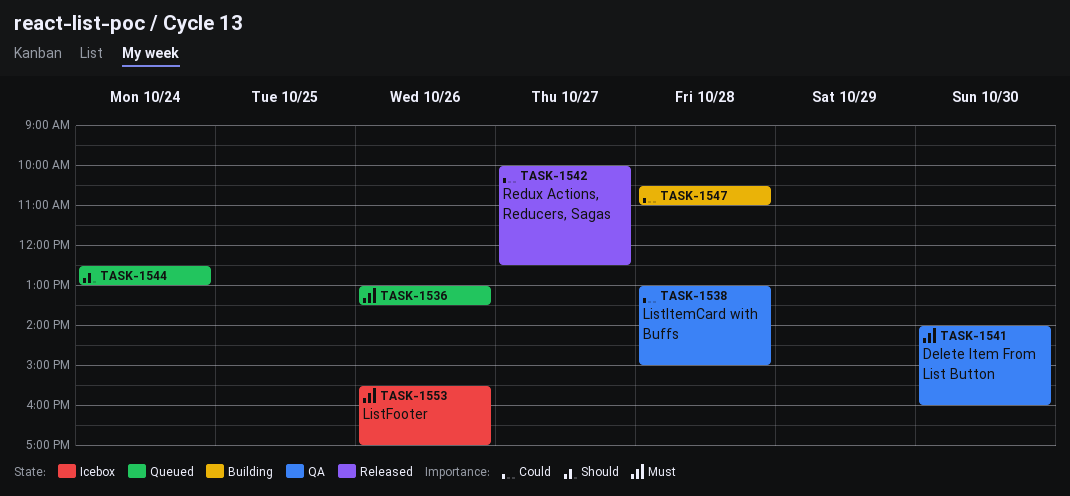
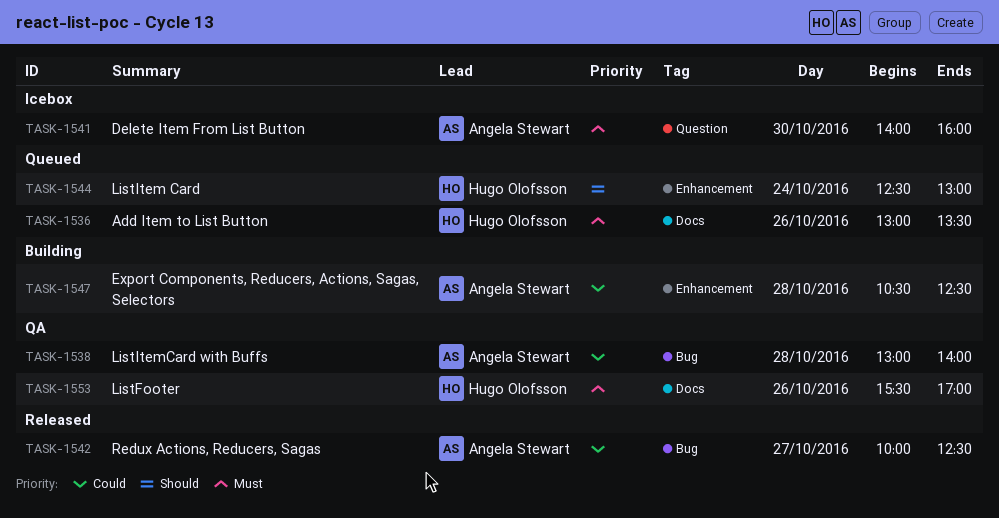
TASK-1538, ends: 15:00 -> 14:00
TASK-1541, status: QA -> Icebox
TASK-1547, ends: 11:00 -> 12:30
TASK-1553, status: Icebox -> QA

